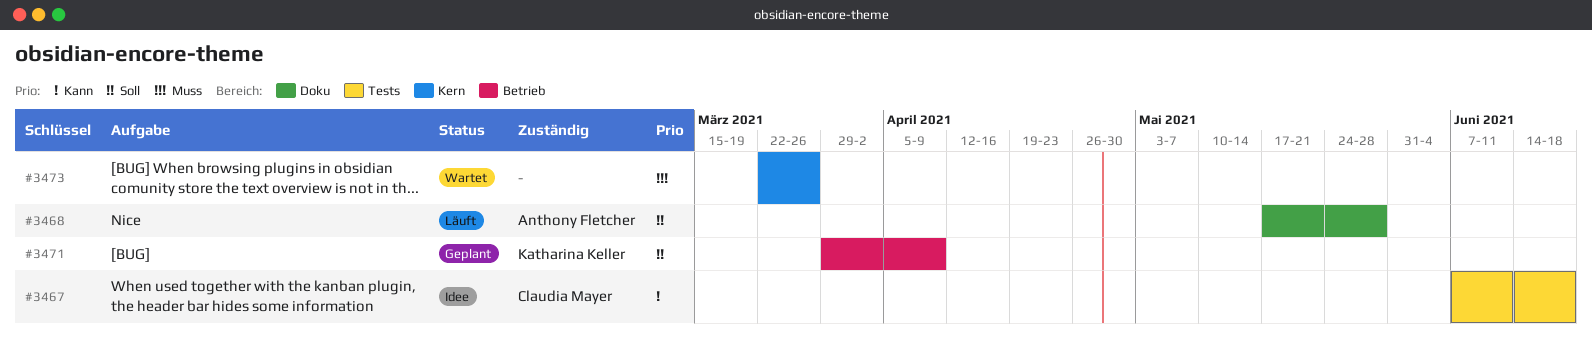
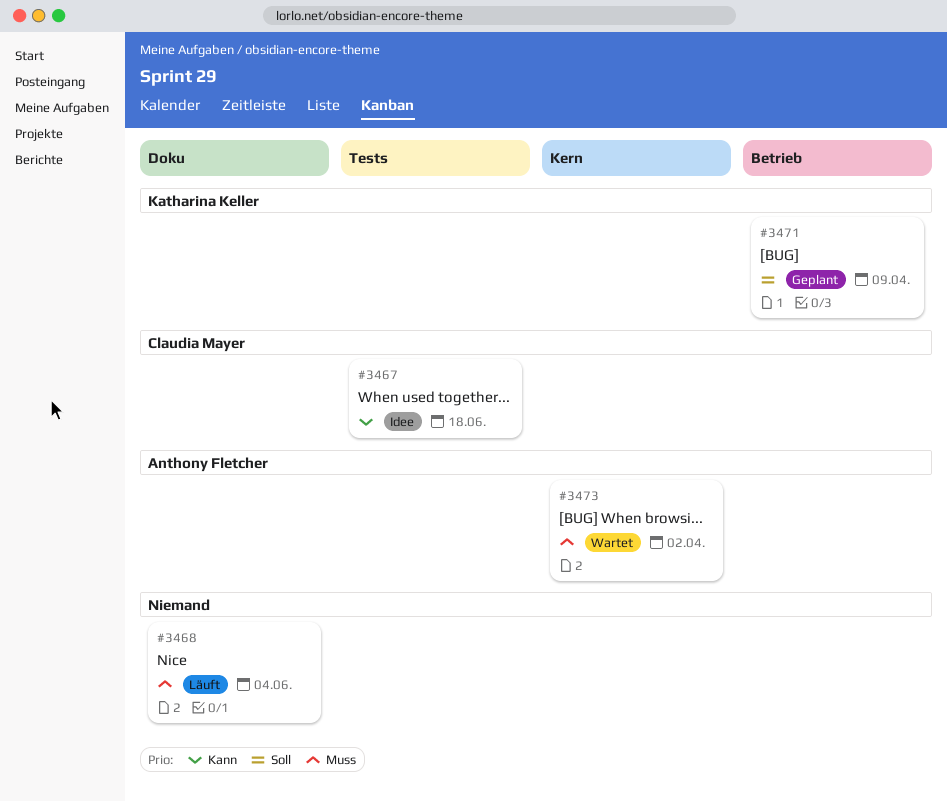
#3468, owner: Anthony Fletcher -> none
#3468, priority: Soll -> Muss
#3468, due: May 28 -> Jun 4
#3473, owner: none -> Anthony Fletcher
#3473, due: Mar 26 -> Apr 2

